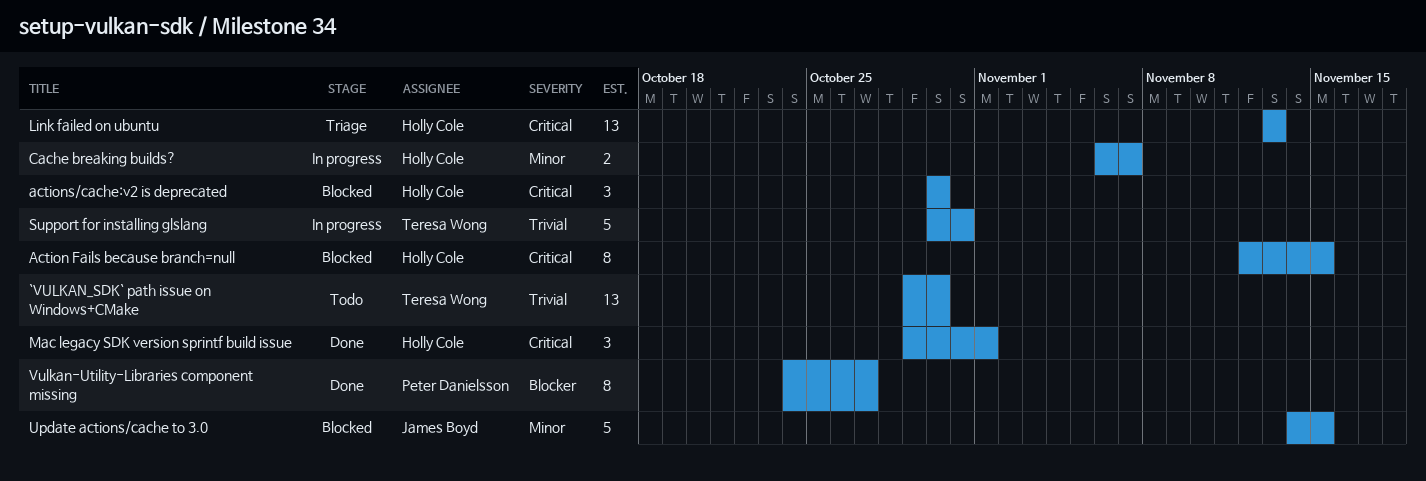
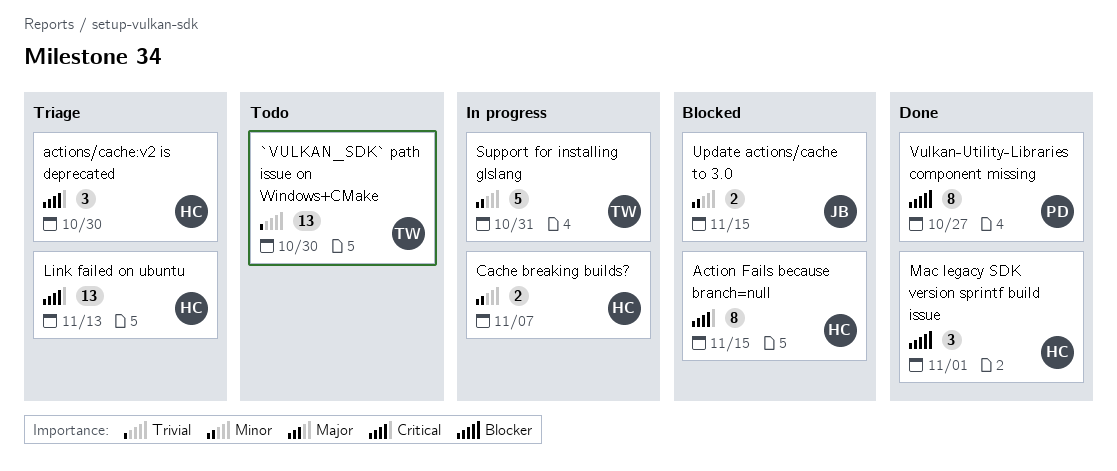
actions/cache:v2 is deprecated, status: Blocked -> Triage
Mac legacy SDK version sprintf build issue, priority: Critical -> Blocker
Support for installing glslang, priority: Trivial -> Minor
Update actions/cache to 3.0, estimate: 5 -> 2

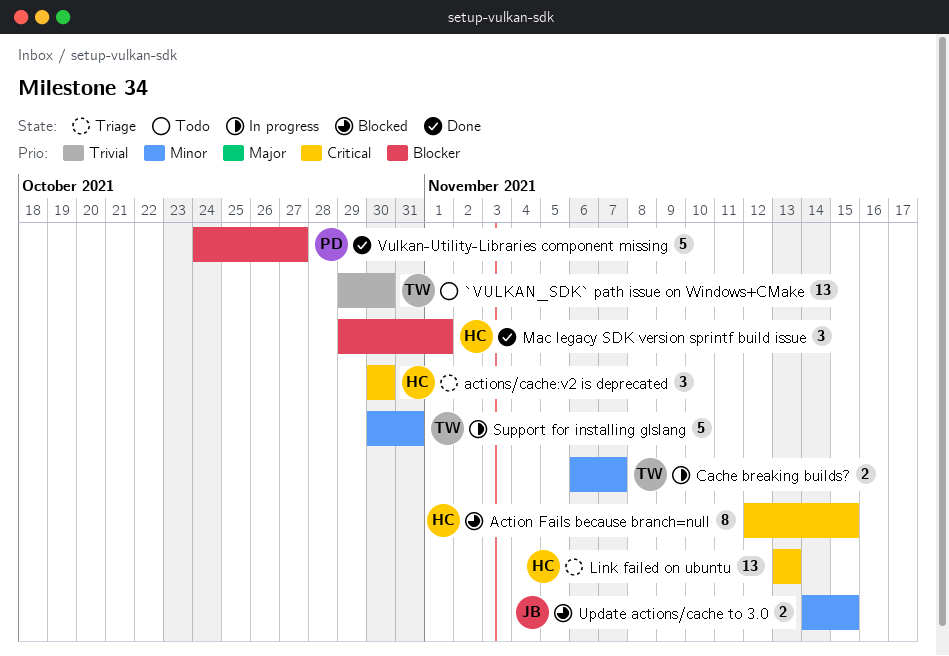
Cache breaking builds?, owner: HC -> TW
Vulkan-Utility-Libraries component missing, estimate: 8 -> 5

